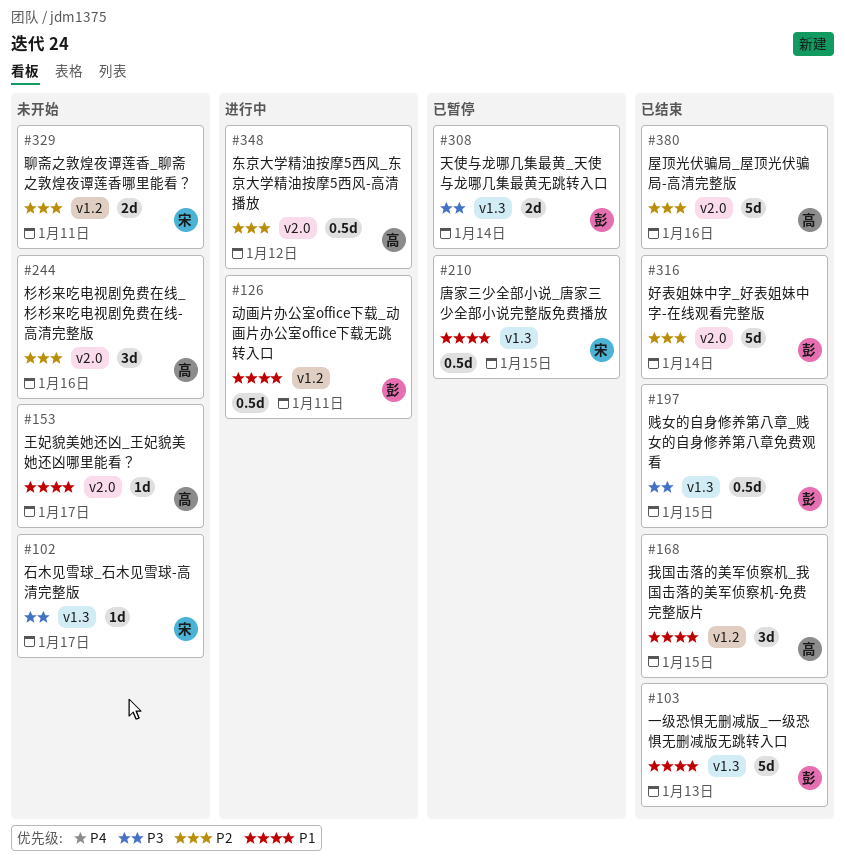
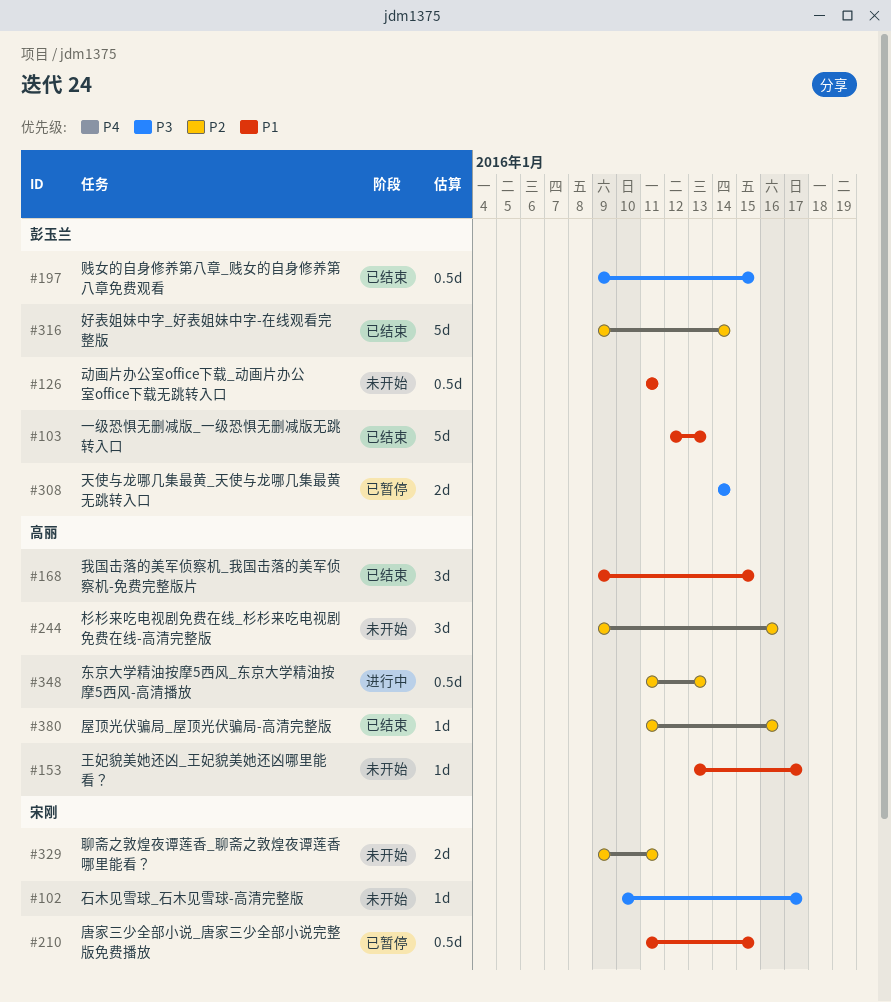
#126, status: 进行中 -> 未开始
#348, due: Jan 12 -> Jan 13
#380, estimate: 5d -> 1d

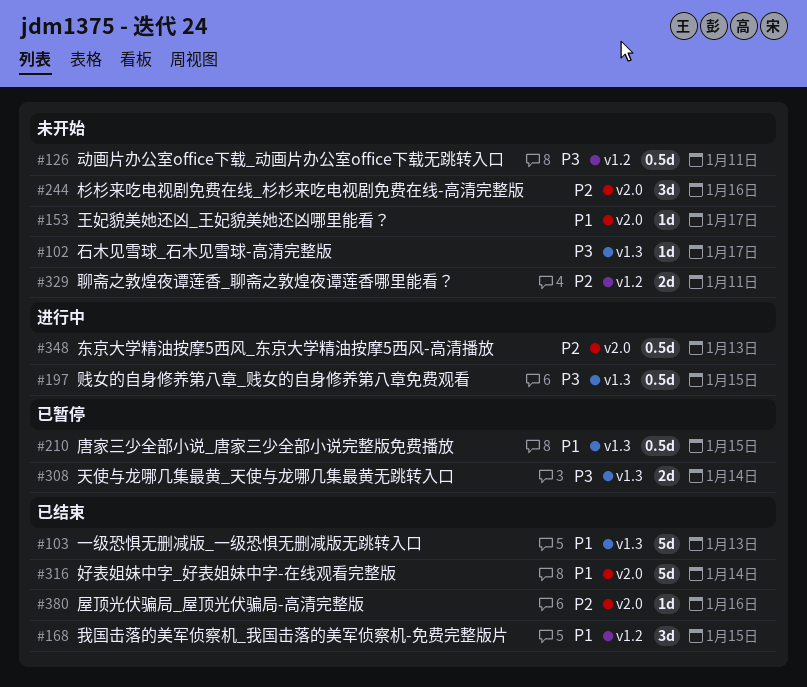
#126, priority: P1 -> P3
#197, status: 已结束 -> 进行中
#316, priority: P2 -> P1

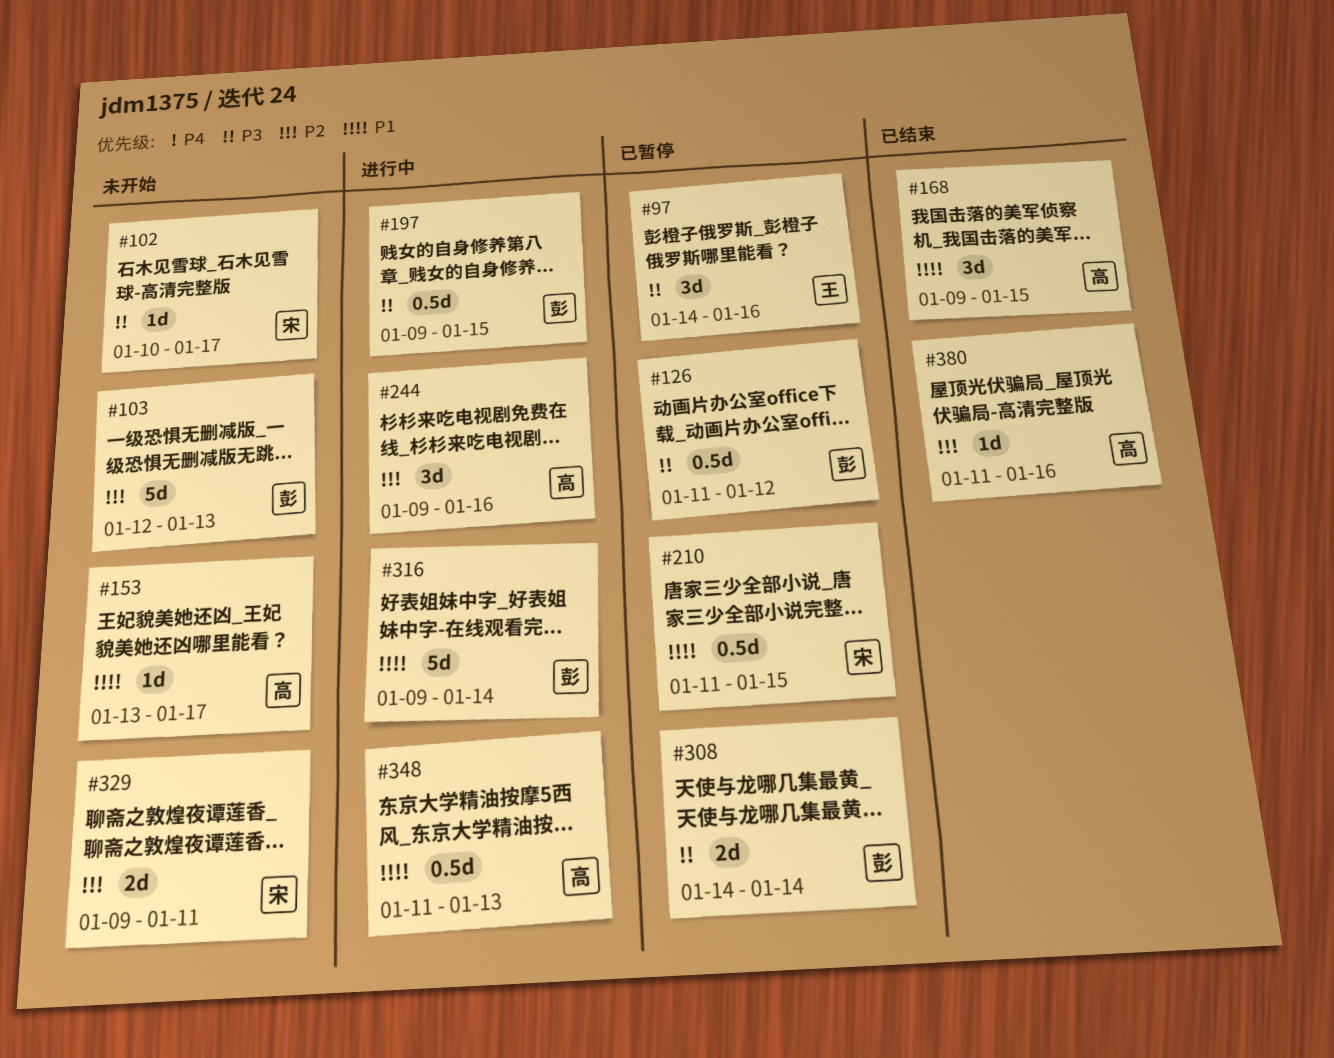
#97: none -> present
#103, status: 已结束 -> 未开始
#103, priority: P1 -> P2
#126, status: 未开始 -> 已暂停
#126, due: Jan 11 -> Jan 12
#244, status: 未开始 -> 进行中
#316, status: 已结束 -> 进行中
#348, priority: P2 -> P1

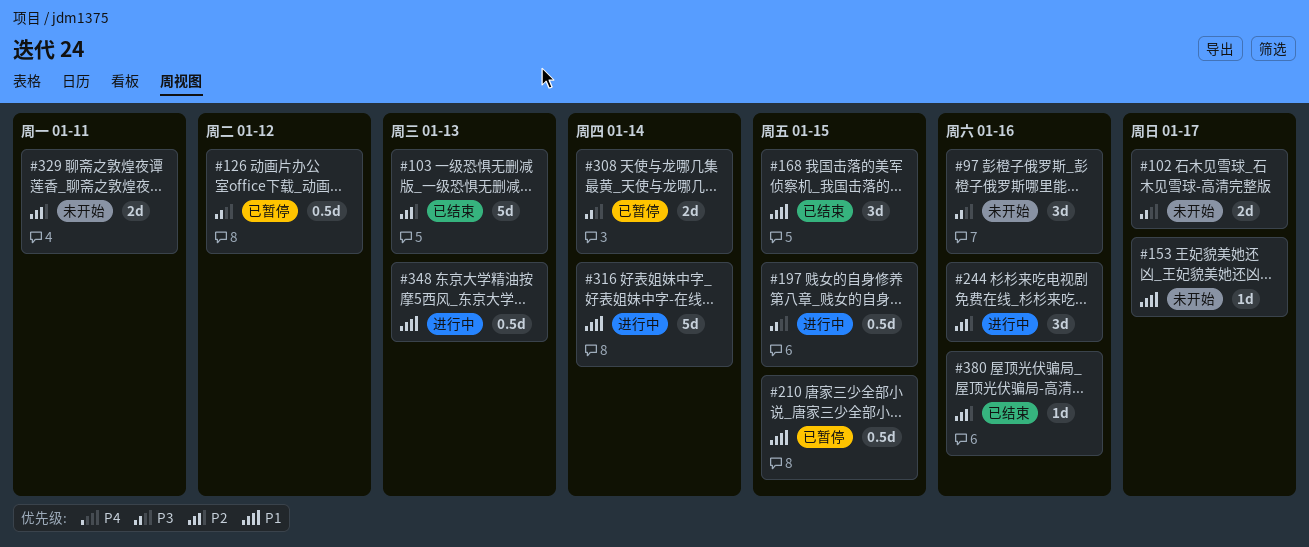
#97, status: 已暂停 -> 未开始
#102, estimate: 1d -> 2d
#103, status: 未开始 -> 已结束

